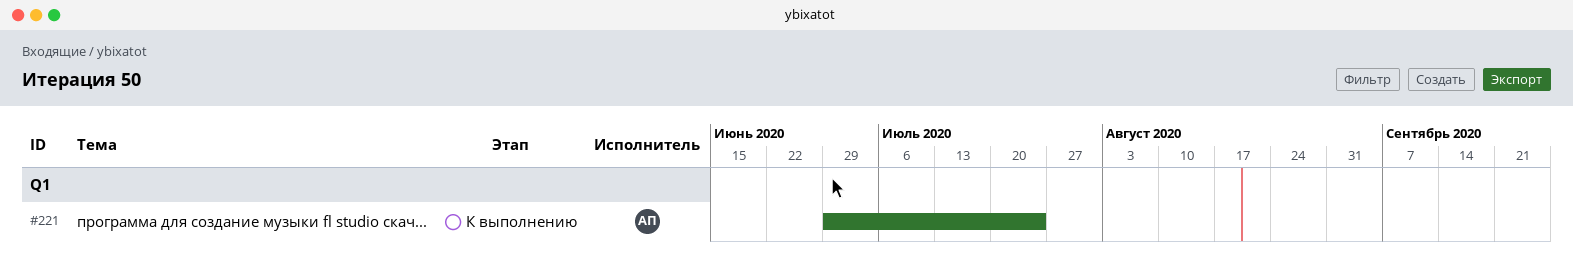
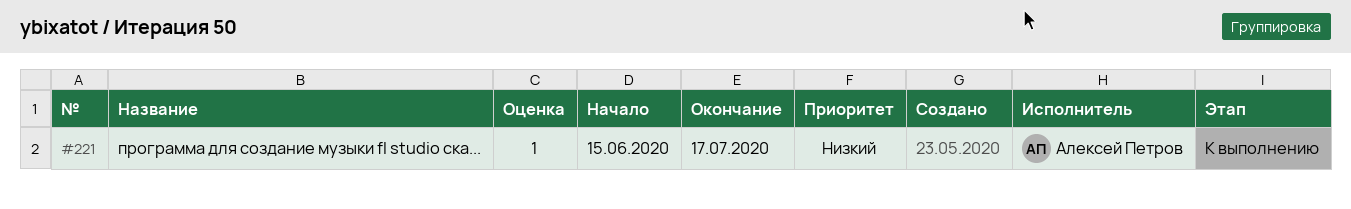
#221, start: Jun 29 -> Jun 15
#221, due: Jul 24 -> Jul 17

